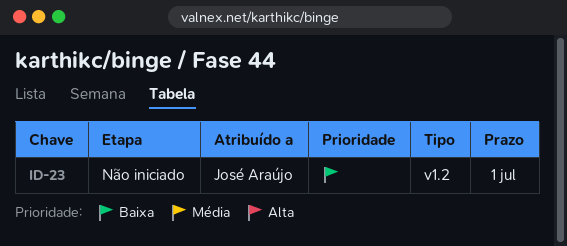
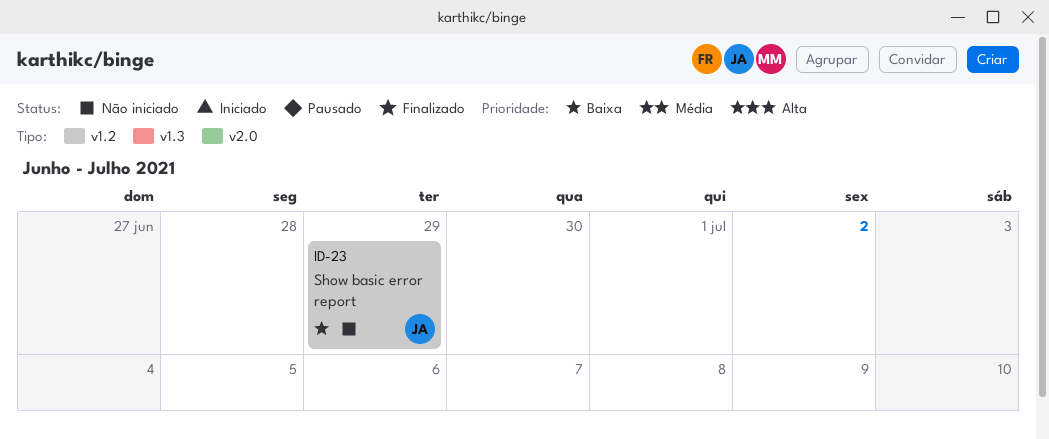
ID-23, due: Jul 1 -> Jun 29

